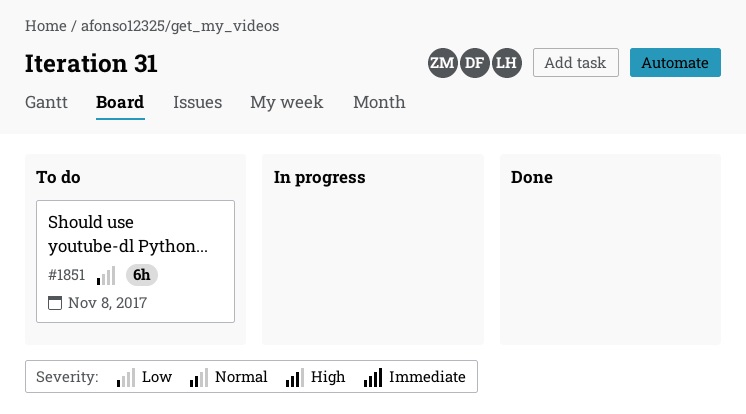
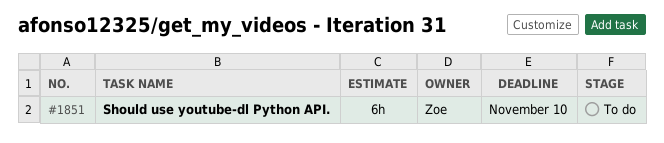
#1851, due: Nov 8 -> Nov 10

